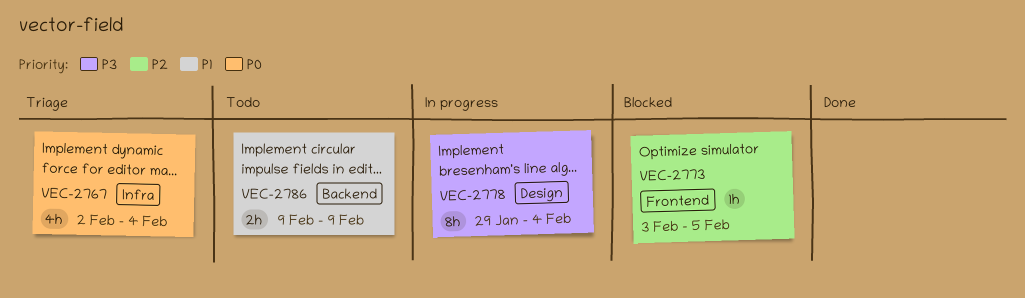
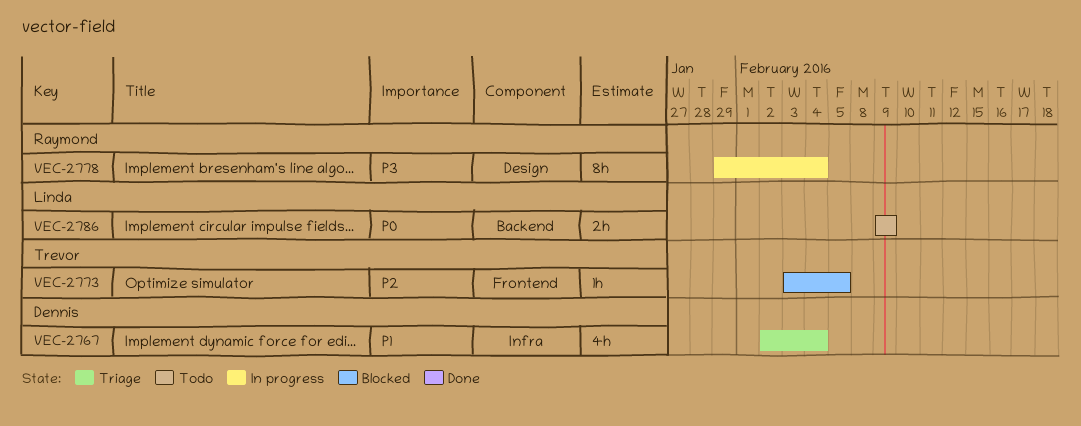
VEC-2767, priority: P0 -> P1
VEC-2786, priority: P1 -> P0

